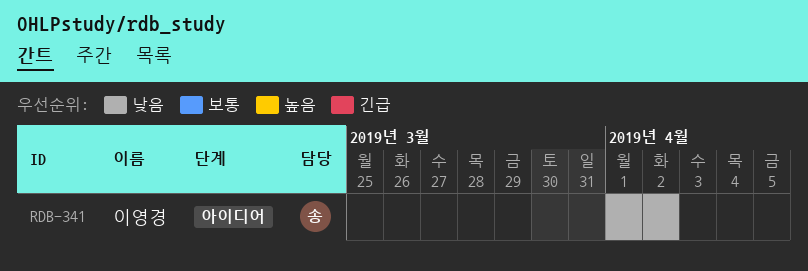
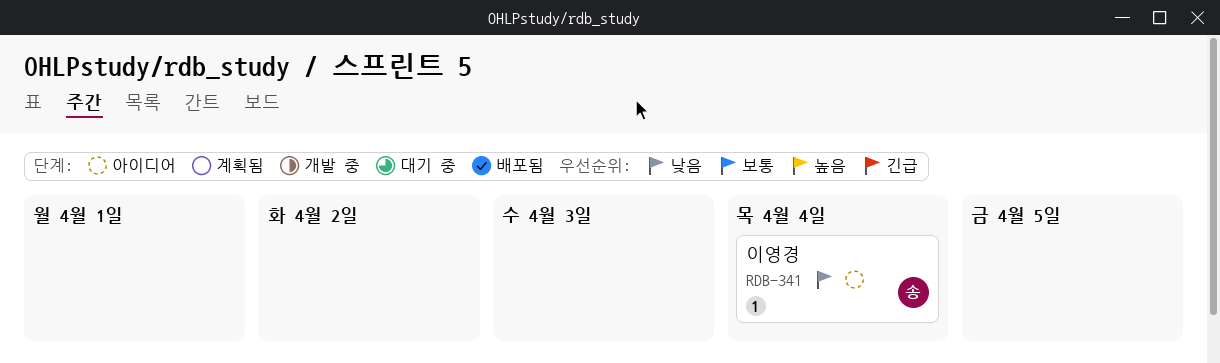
RDB-341, due: Apr 2 -> Apr 4

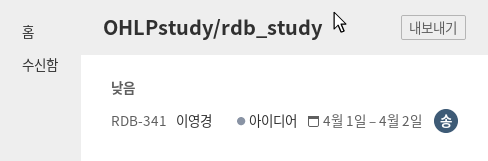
RDB-341, due: Apr 4 -> Apr 2

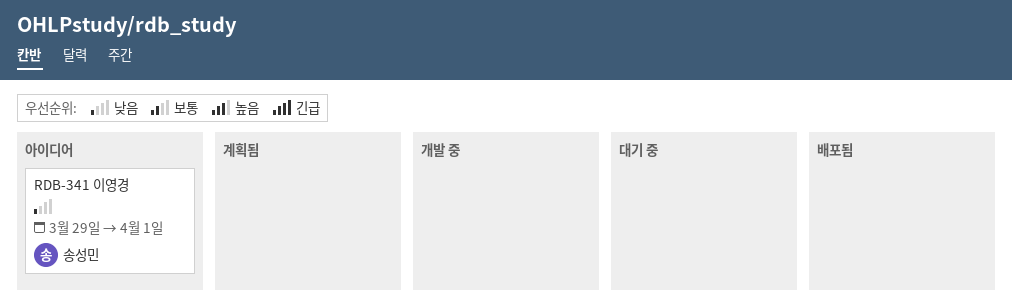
RDB-341, start: Apr 1 -> Mar 29
RDB-341, due: Apr 2 -> Apr 1

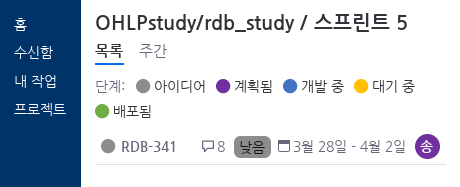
RDB-341, start: Mar 29 -> Mar 28
RDB-341, due: Apr 1 -> Apr 2

